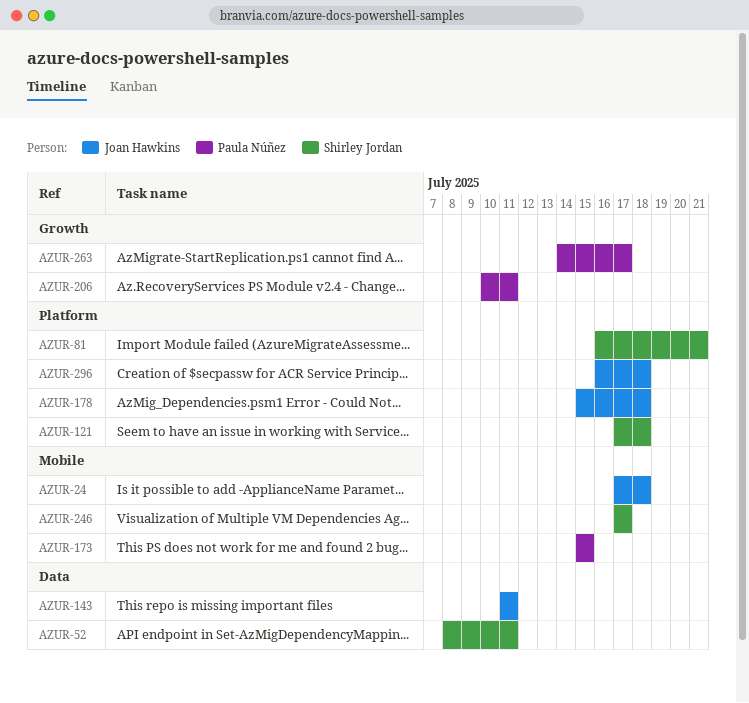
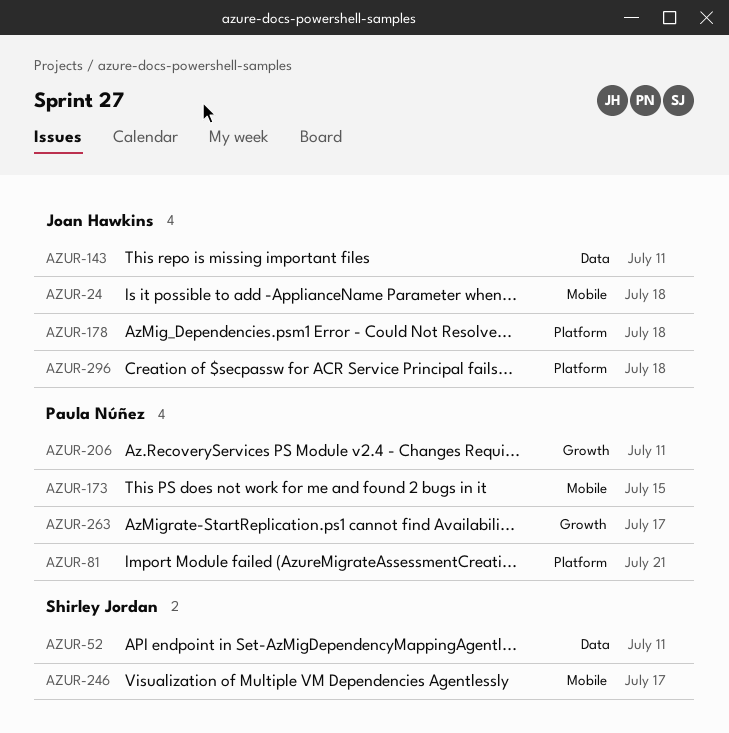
AZUR-81, owner: Shirley Jordan -> Paula Núñez
AZUR-121: present -> none

